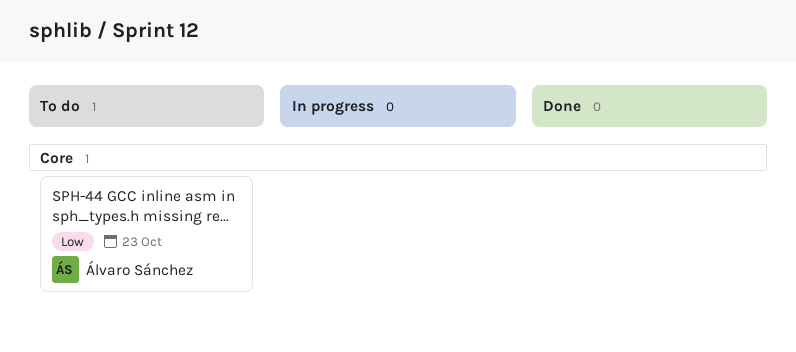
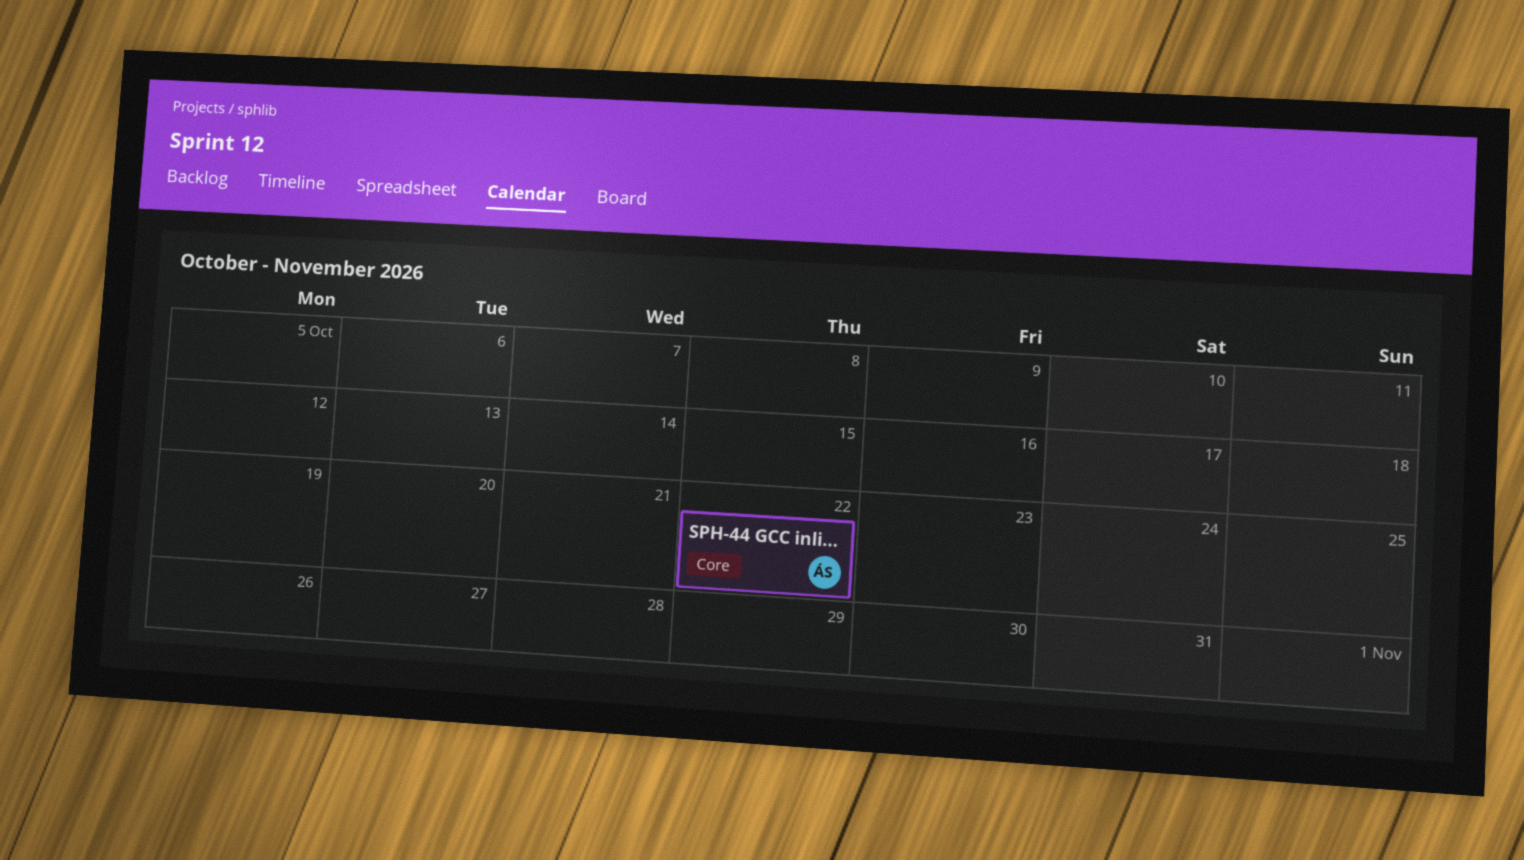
SPH-44, due: Oct 23 -> Oct 22

